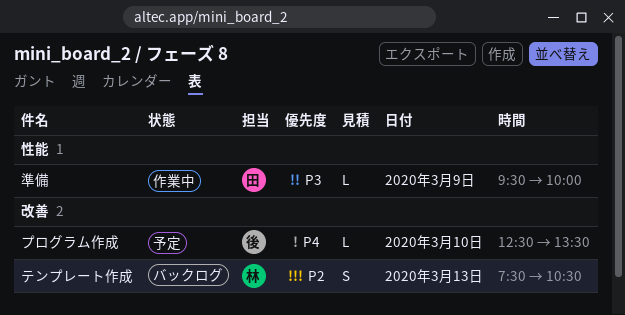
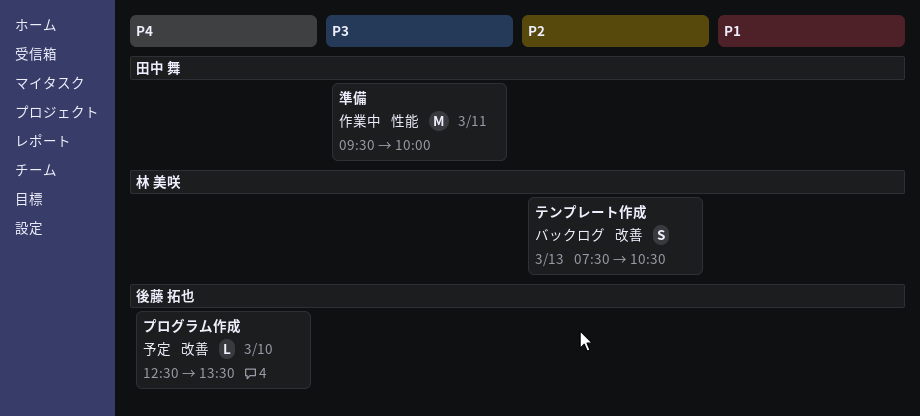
準備, estimate: L -> M
準備, day: Mar 9 -> Mar 11

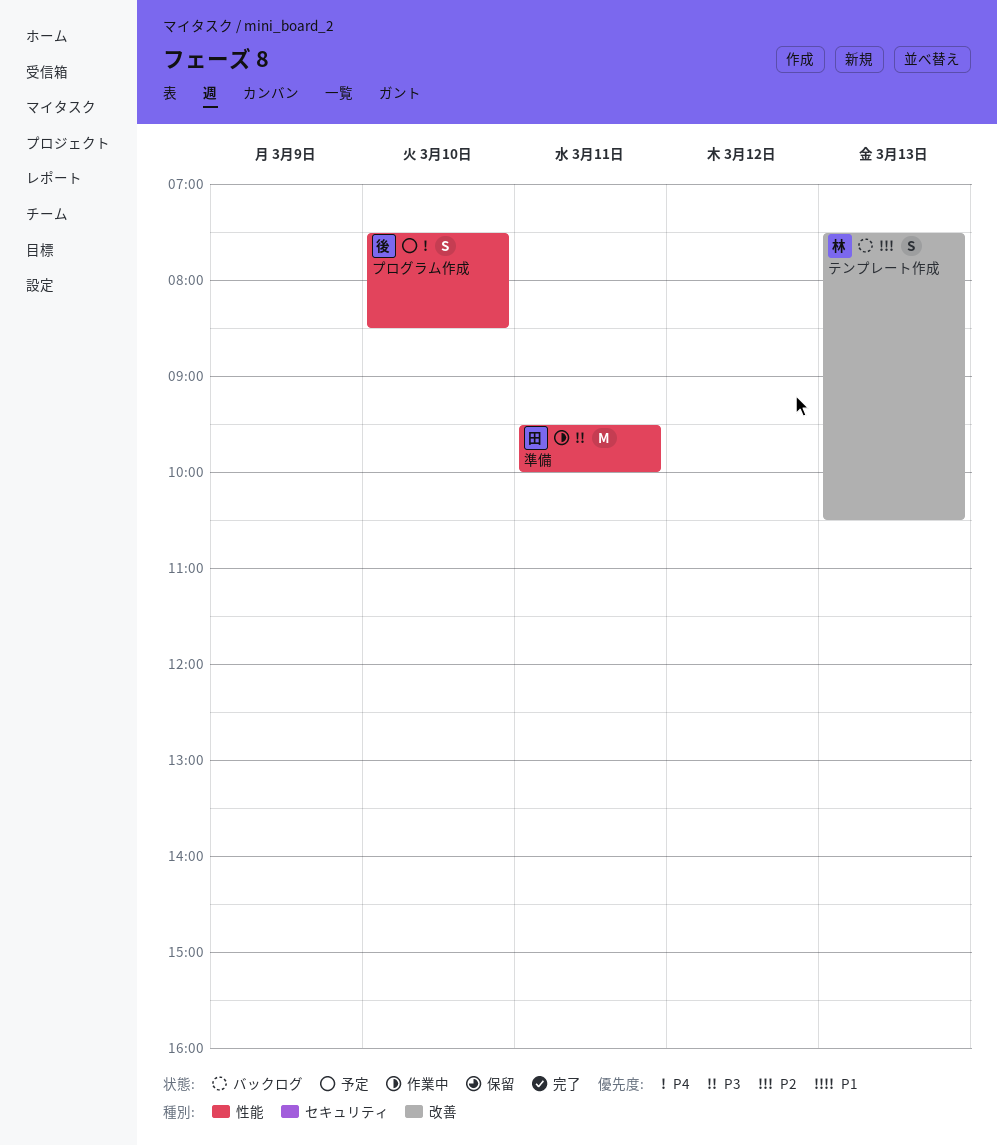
プログラム作成, label: 改善 -> 性能
プログラム作成, estimate: L -> S
プログラム作成, begins: 12:30 -> 07:30
プログラム作成, ends: 13:30 -> 08:30

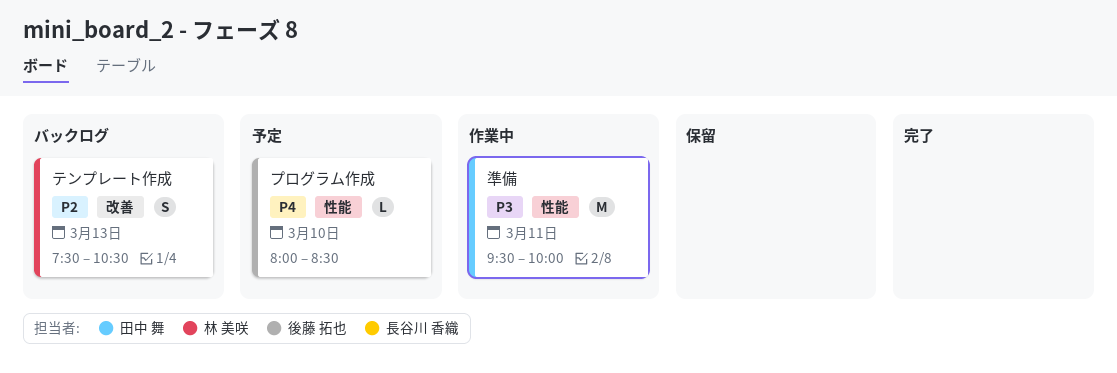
プログラム作成, estimate: S -> L
プログラム作成, begins: 07:30 -> 08:00

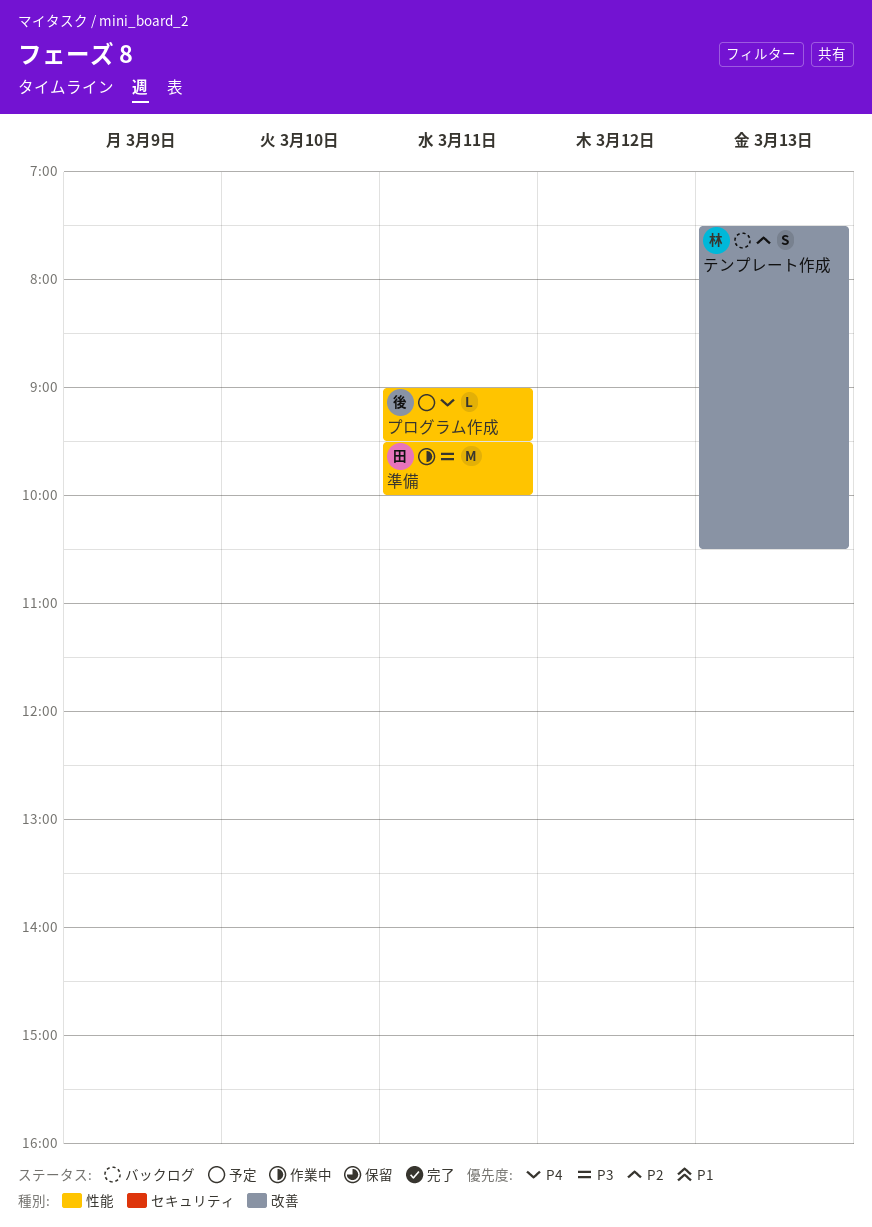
プログラム作成, day: Mar 10 -> Mar 11
プログラム作成, begins: 08:00 -> 09:00
プログラム作成, ends: 08:30 -> 09:30

